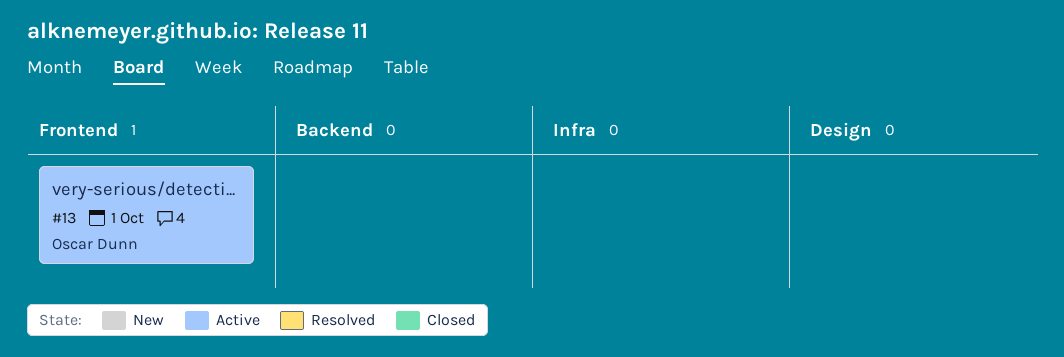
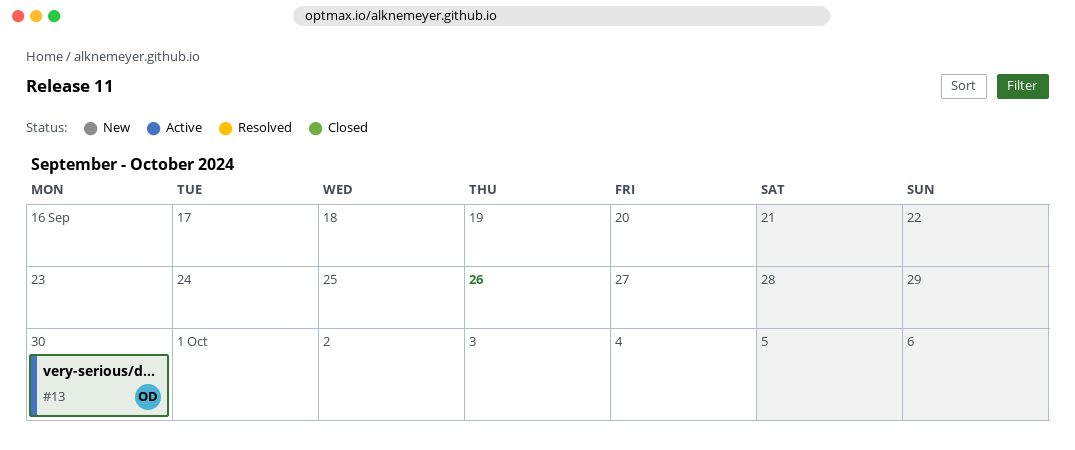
#13, due: Oct 1 -> Sep 30

